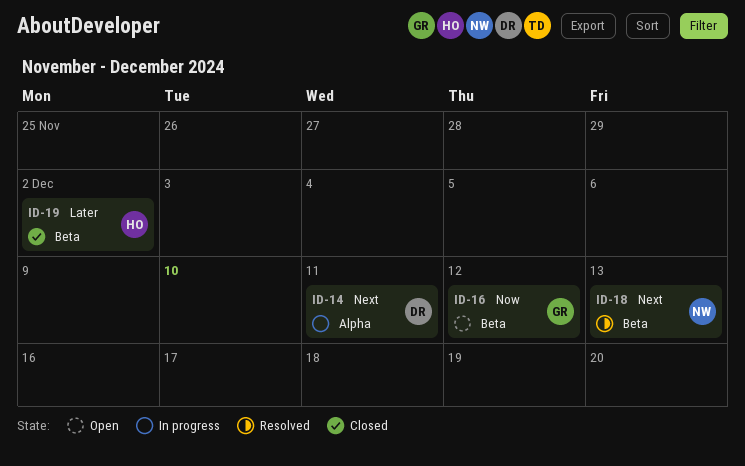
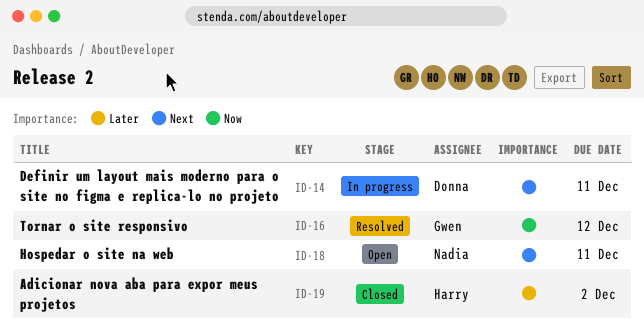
ID-16, status: Open -> Resolved
ID-18, status: Resolved -> Open
ID-18, due: Dec 13 -> Dec 11

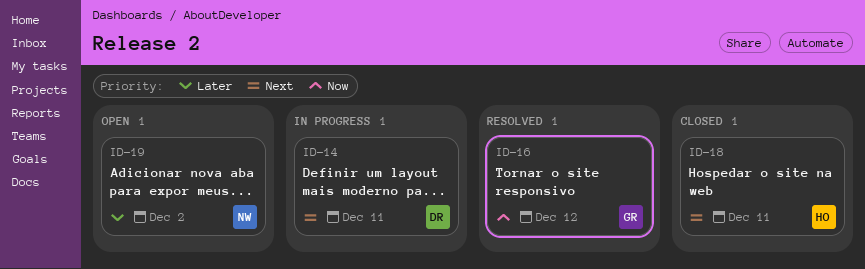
ID-18, status: Open -> Closed
ID-18, owner: Nadia -> Harry
ID-19, status: Closed -> Open
ID-19, owner: Harry -> Nadia

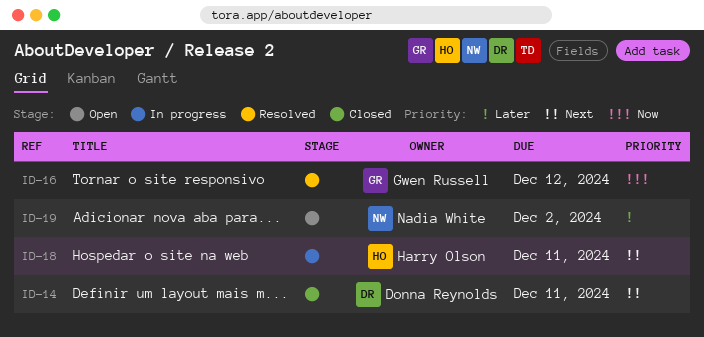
ID-14, status: In progress -> Closed
ID-18, status: Closed -> In progress

